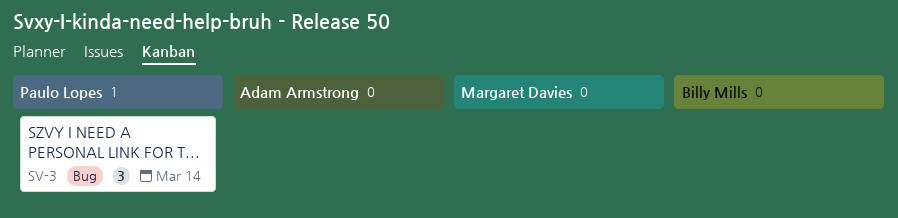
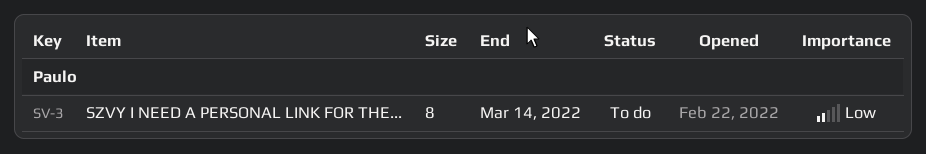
SV-3, estimate: 3 -> 8

